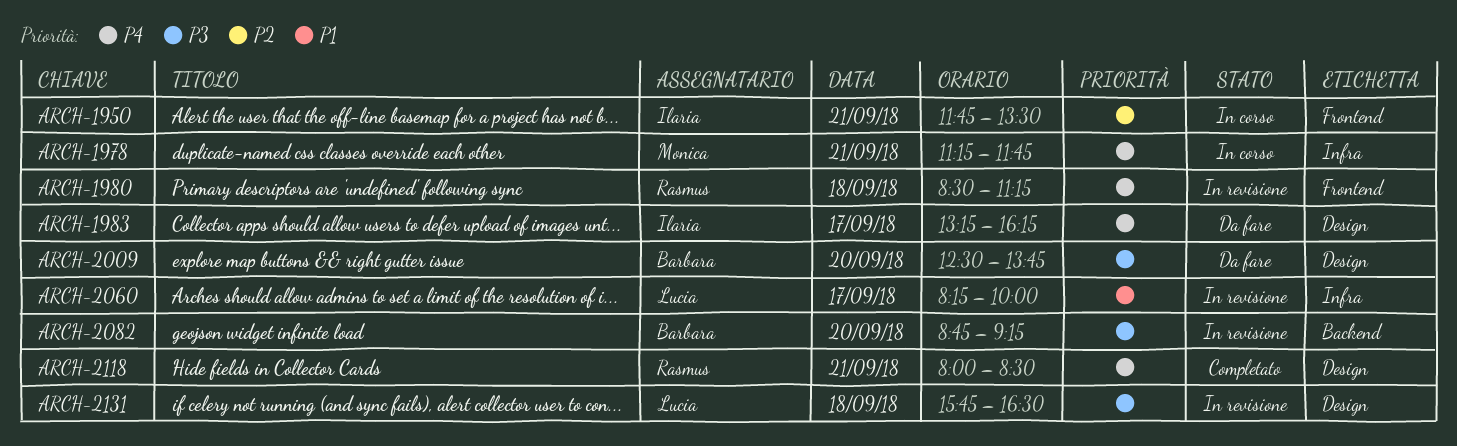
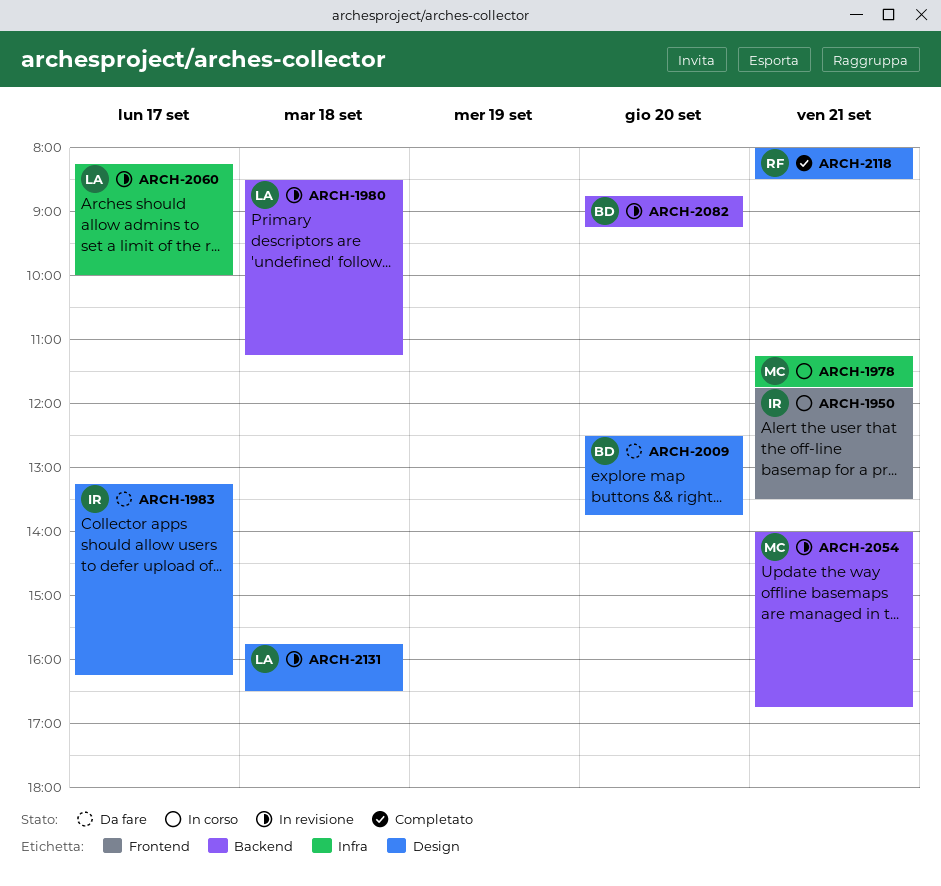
ARCH-1980, owner: Rasmus -> Lucia
ARCH-1980, label: Frontend -> Backend
ARCH-2054: none -> present

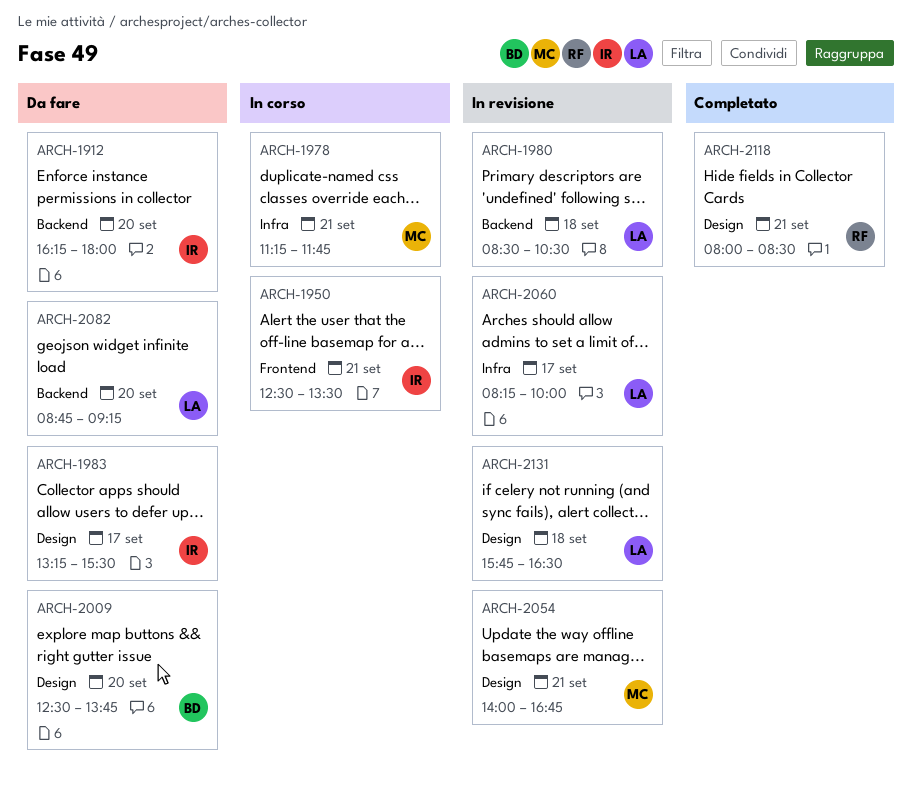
ARCH-1912: none -> present
ARCH-1950, begins: 11:45 -> 12:30
ARCH-1980, ends: 11:15 -> 10:30
ARCH-1983, ends: 16:15 -> 15:30
ARCH-2054, label: Backend -> Design
ARCH-2082, status: In revisione -> Da fare
ARCH-2082, owner: BD -> LA

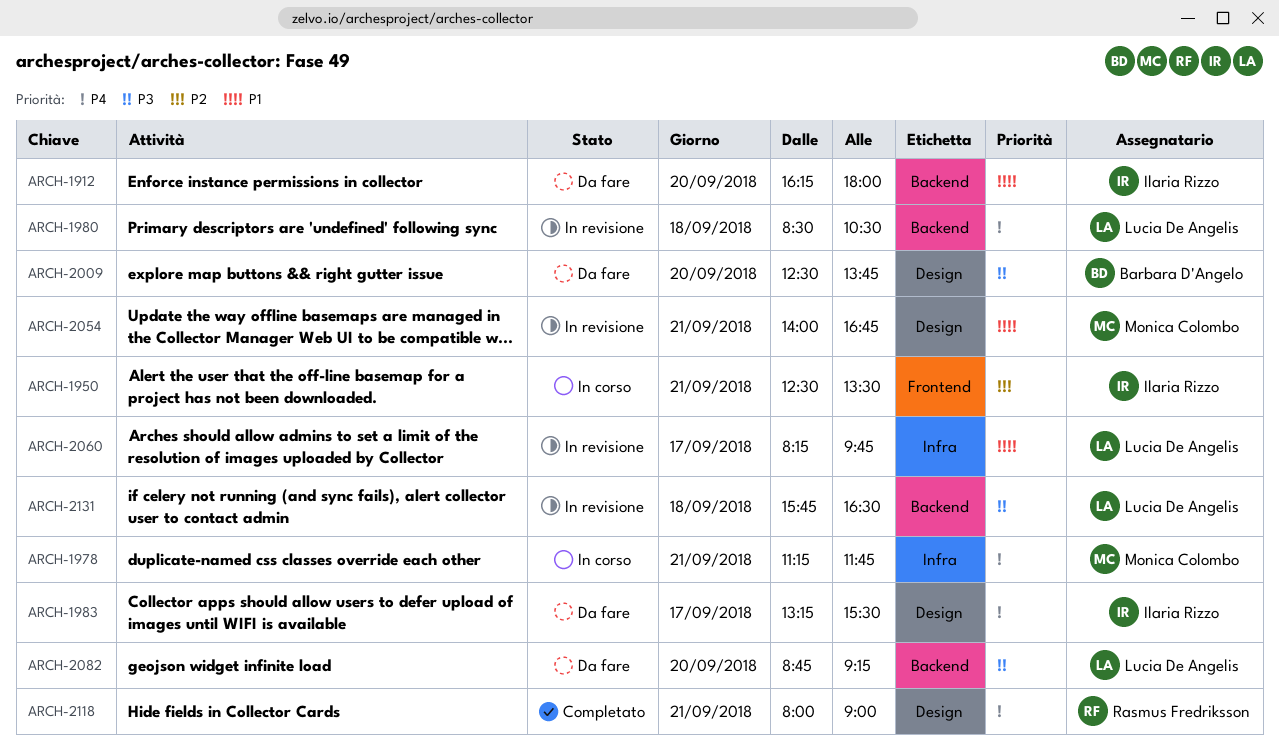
ARCH-2060, ends: 10:00 -> 09:45
ARCH-2118, ends: 08:30 -> 09:00
ARCH-2131, label: Design -> Backend

